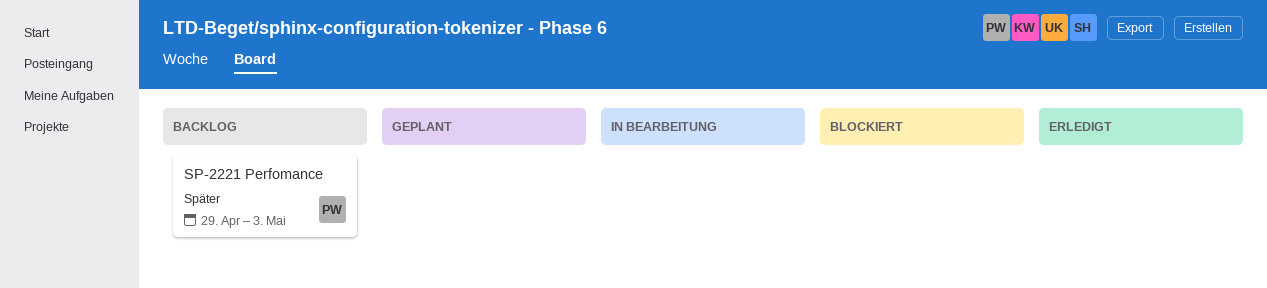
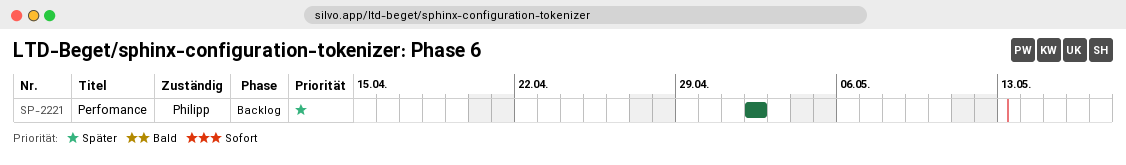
SP-2221, start: Apr 29 -> May 2
SP-2221, due: May 3 -> May 2

